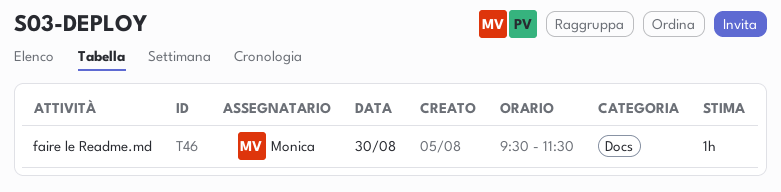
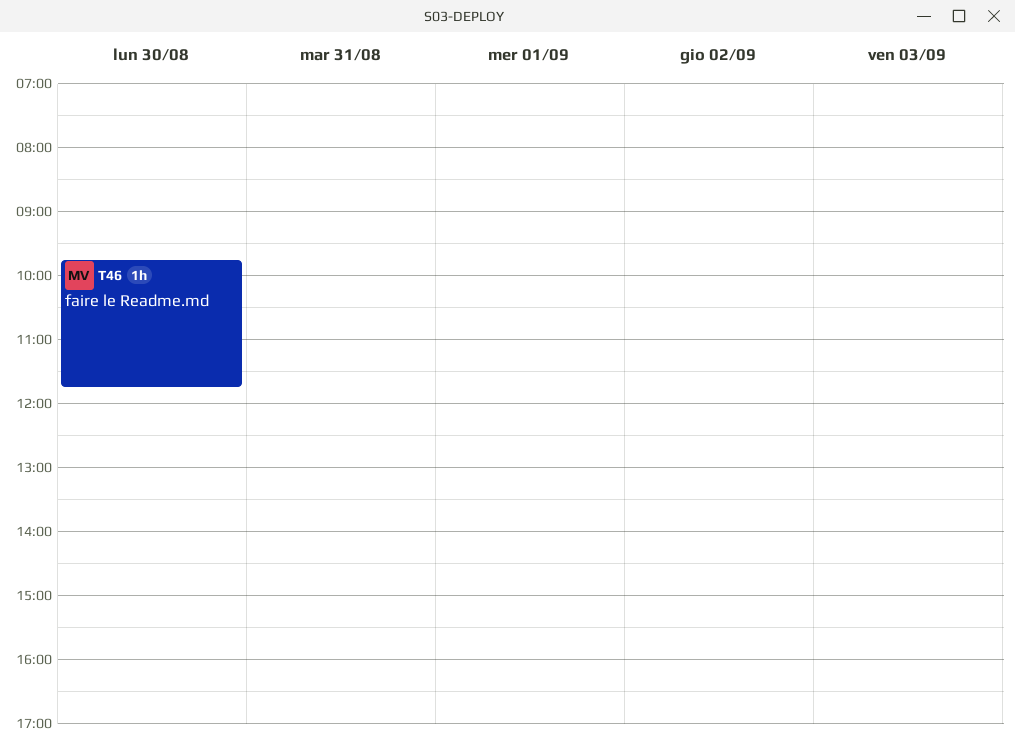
T46, begins: 09:30 -> 09:45
T46, ends: 11:30 -> 11:45

